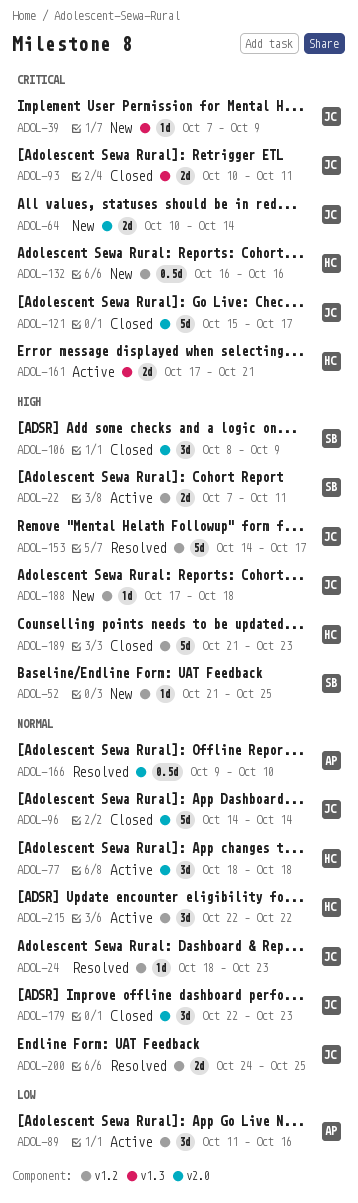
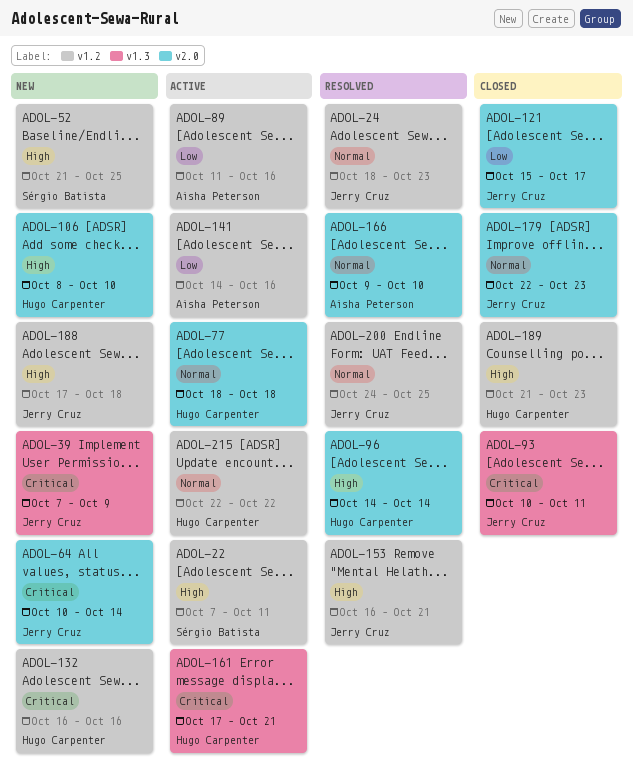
ADOL-96, status: Closed -> Resolved
ADOL-96, owner: Jerry Cruz -> Hugo Carpenter
ADOL-96, priority: Normal -> High
ADOL-106, status: Closed -> New
ADOL-106, owner: Sérgio Batista -> Hugo Carpenter
ADOL-106, due: Oct 9 -> Oct 10
ADOL-121, priority: Critical -> Low
ADOL-141: none -> present
ADOL-153, start: Oct 14 -> Oct 16
ADOL-153, due: Oct 17 -> Oct 21

